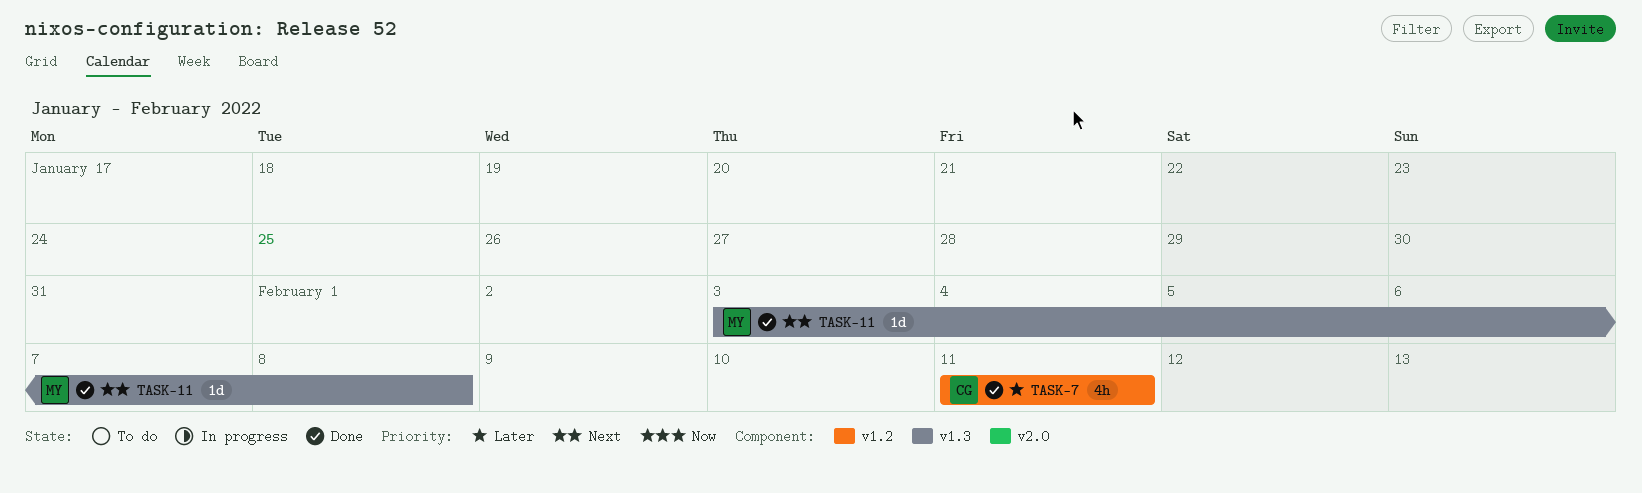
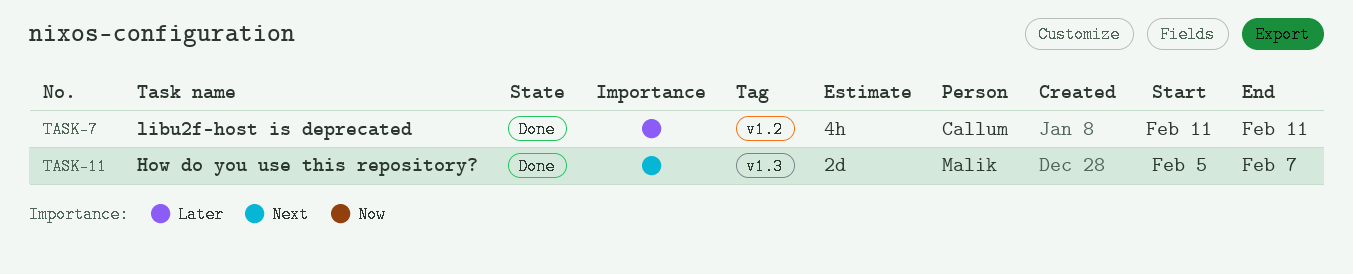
TASK-11, estimate: 1d -> 2d
TASK-11, start: Feb 3 -> Feb 5
TASK-11, due: Feb 8 -> Feb 7

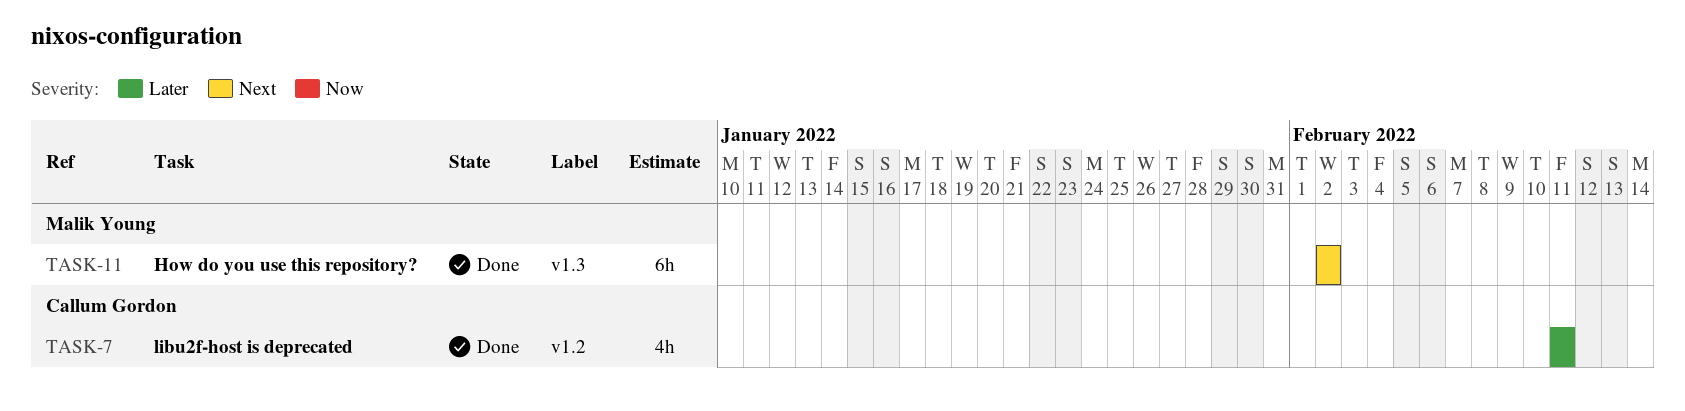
TASK-11, estimate: 2d -> 6h
TASK-11, start: Feb 5 -> Feb 2
TASK-11, due: Feb 7 -> Feb 2

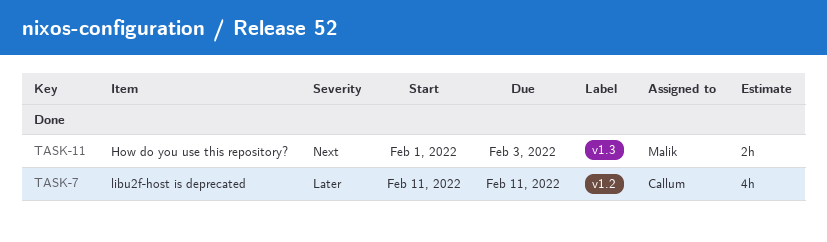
TASK-11, estimate: 6h -> 2h
TASK-11, start: Feb 2 -> Feb 1
TASK-11, due: Feb 2 -> Feb 3

